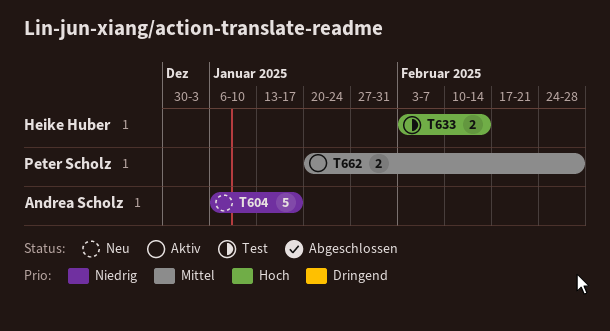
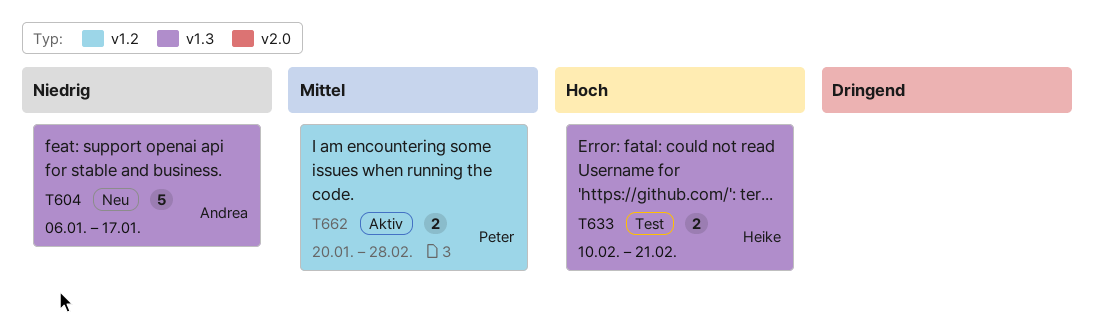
T633, start: Feb 3 -> Feb 10
T633, due: Feb 14 -> Feb 21

